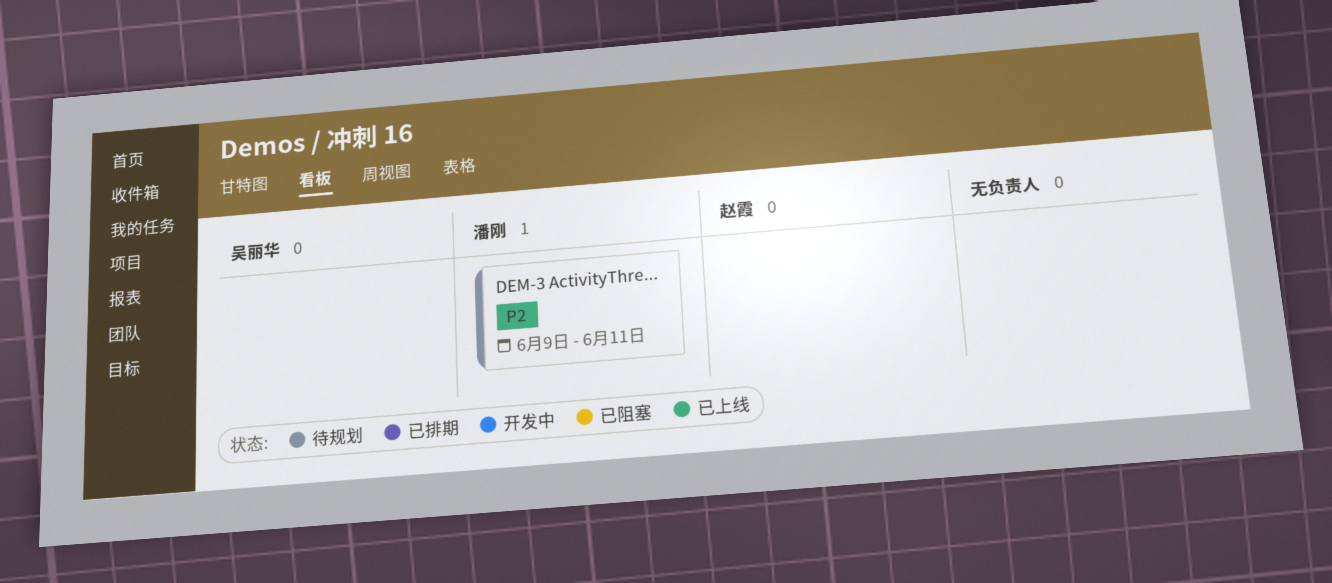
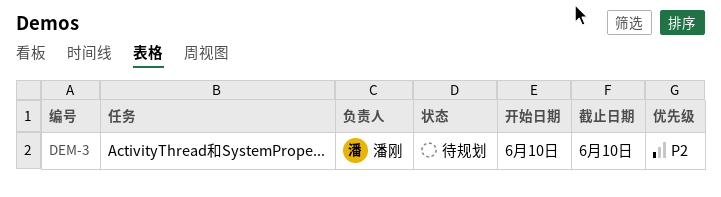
DEM-3, start: Jun 9 -> Jun 10
DEM-3, due: Jun 11 -> Jun 10

